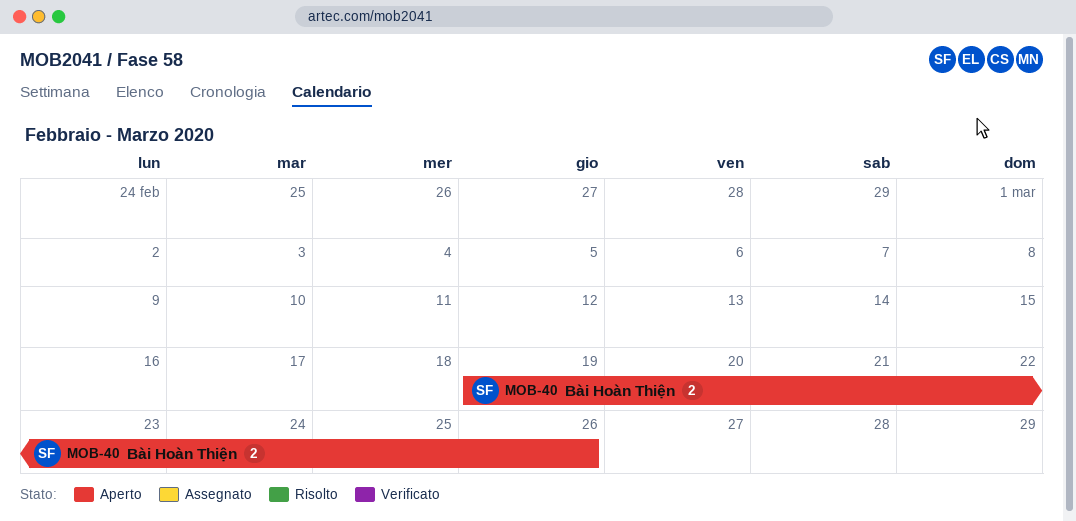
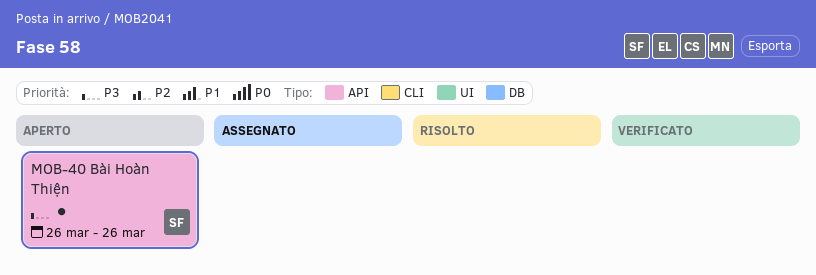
MOB-40, estimate: 2 -> 1
MOB-40, start: Mar 19 -> Mar 26

